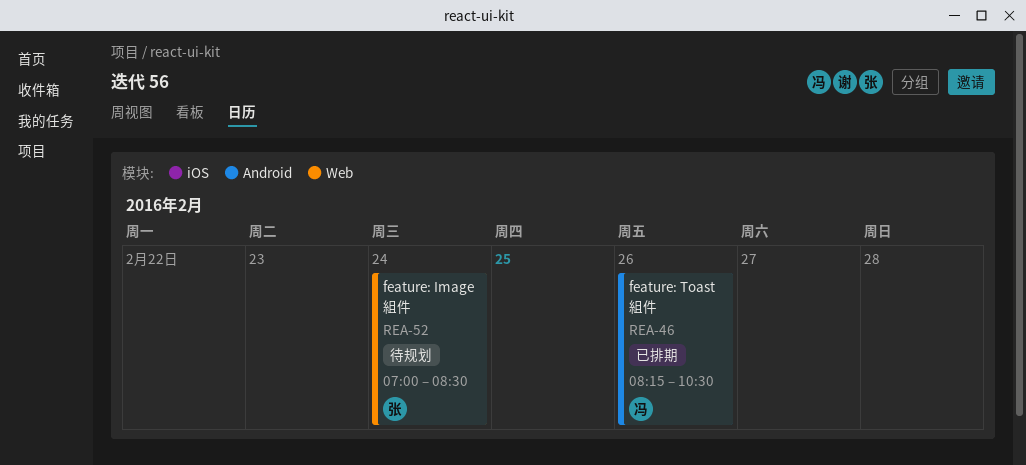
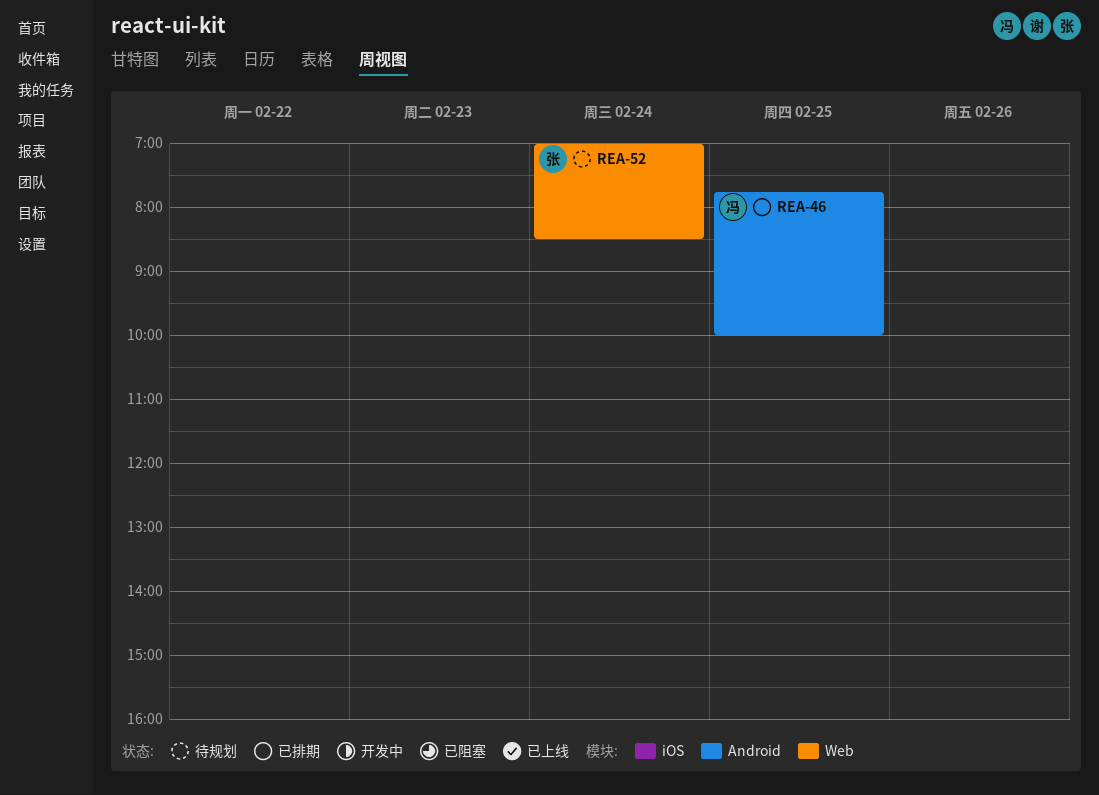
REA-46, day: Feb 26 -> Feb 25
REA-46, begins: 08:15 -> 07:45
REA-46, ends: 10:30 -> 10:00

